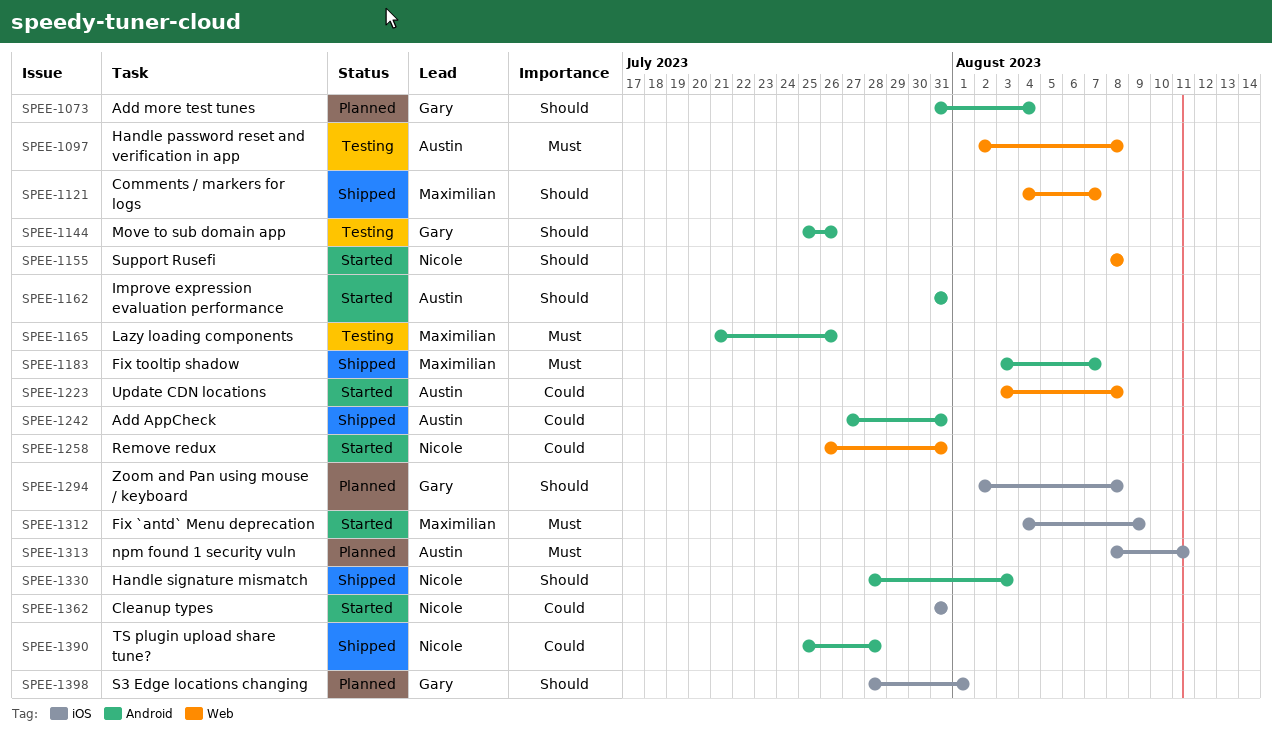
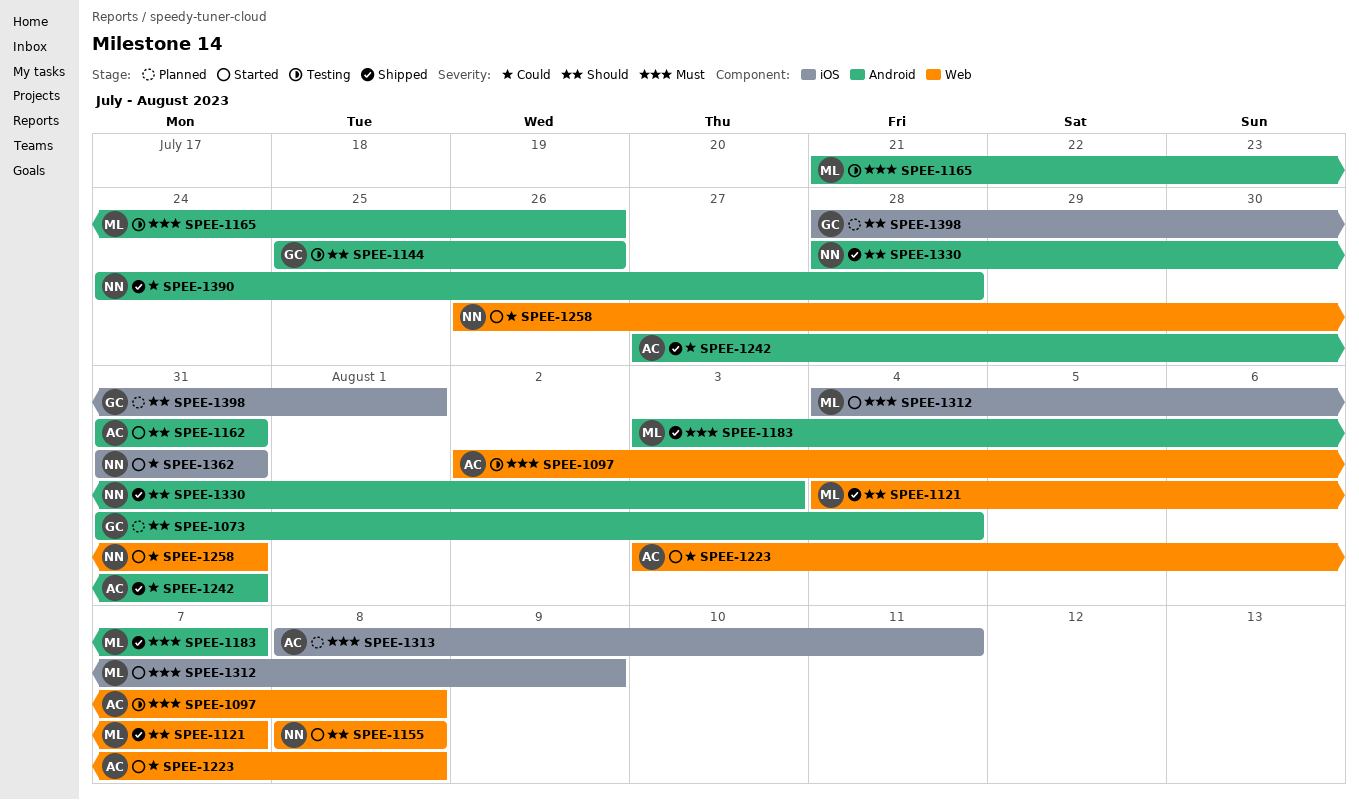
SPEE-1294: present -> none
SPEE-1390, start: Jul 25 -> Jul 24

